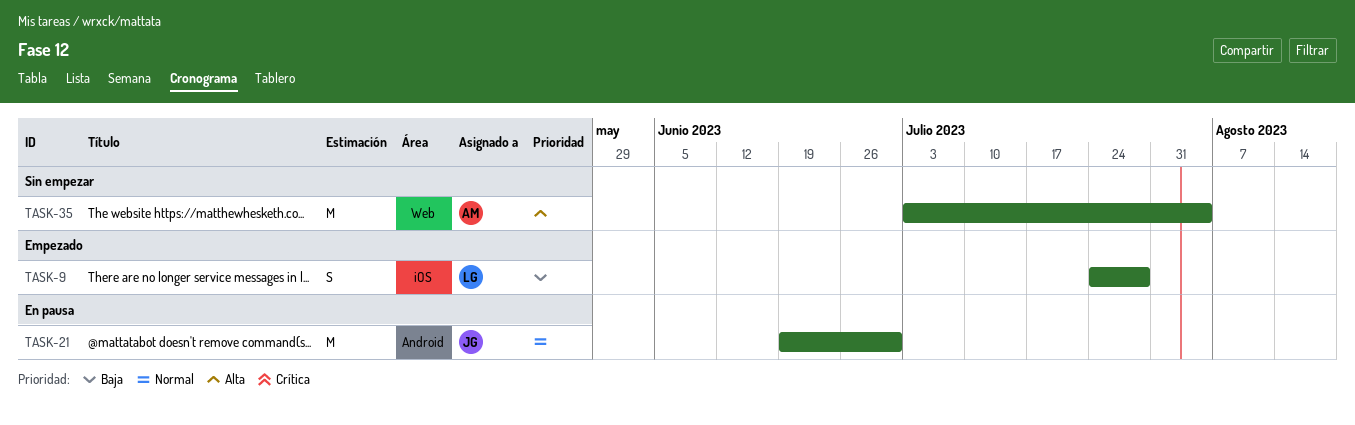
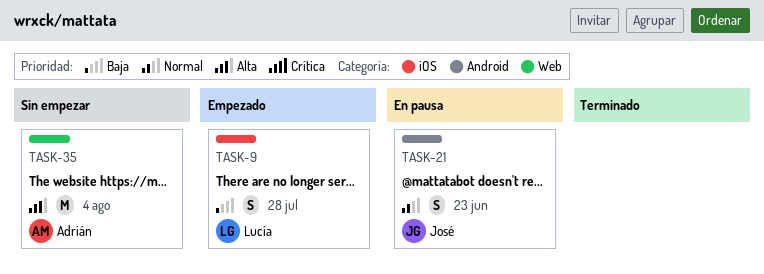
TASK-21, estimate: M -> S
TASK-21, due: Jun 30 -> Jun 23

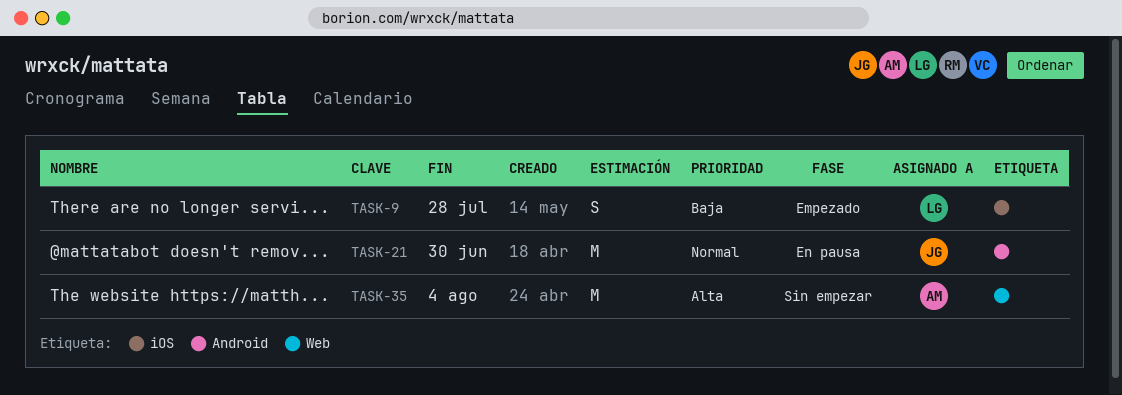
TASK-21, estimate: S -> M
TASK-21, due: Jun 23 -> Jun 30

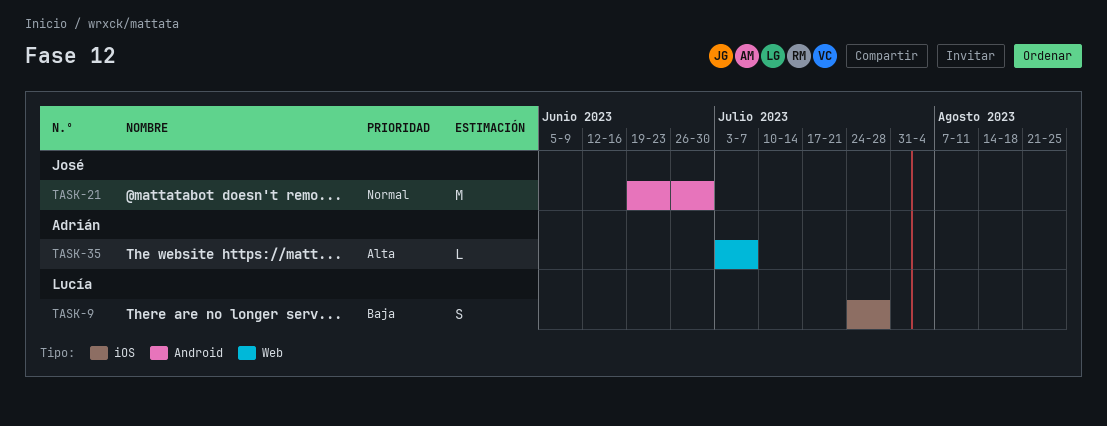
TASK-35, estimate: M -> L
TASK-35, due: Aug 4 -> Jul 7

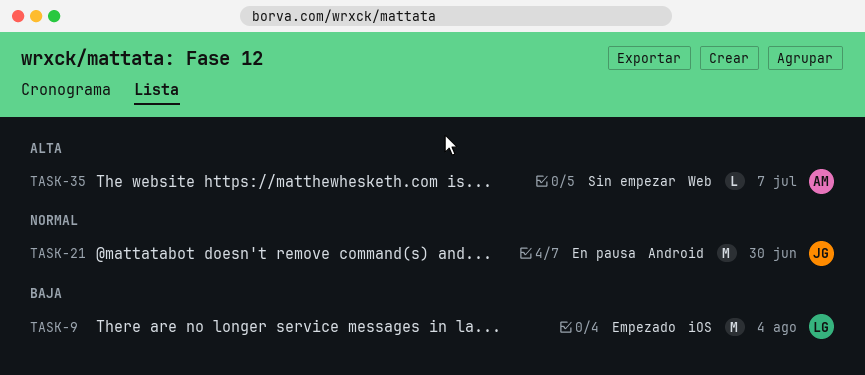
TASK-9, estimate: S -> M
TASK-9, due: Jul 28 -> Aug 4

